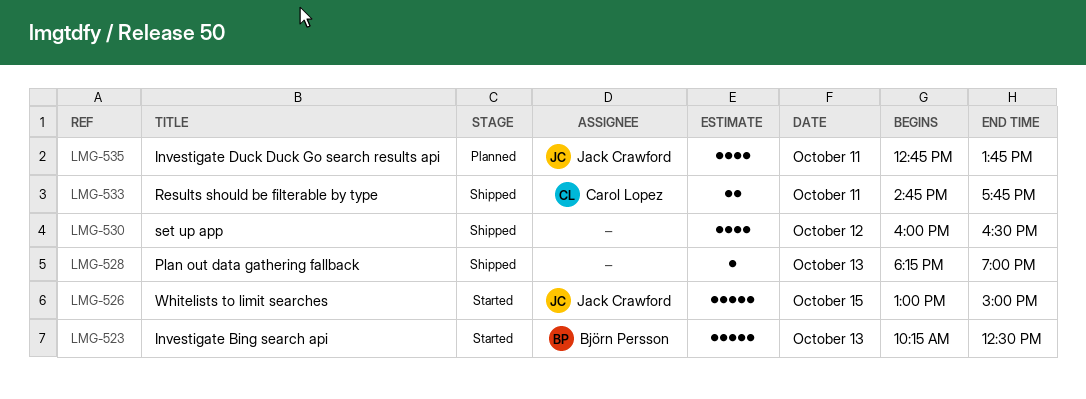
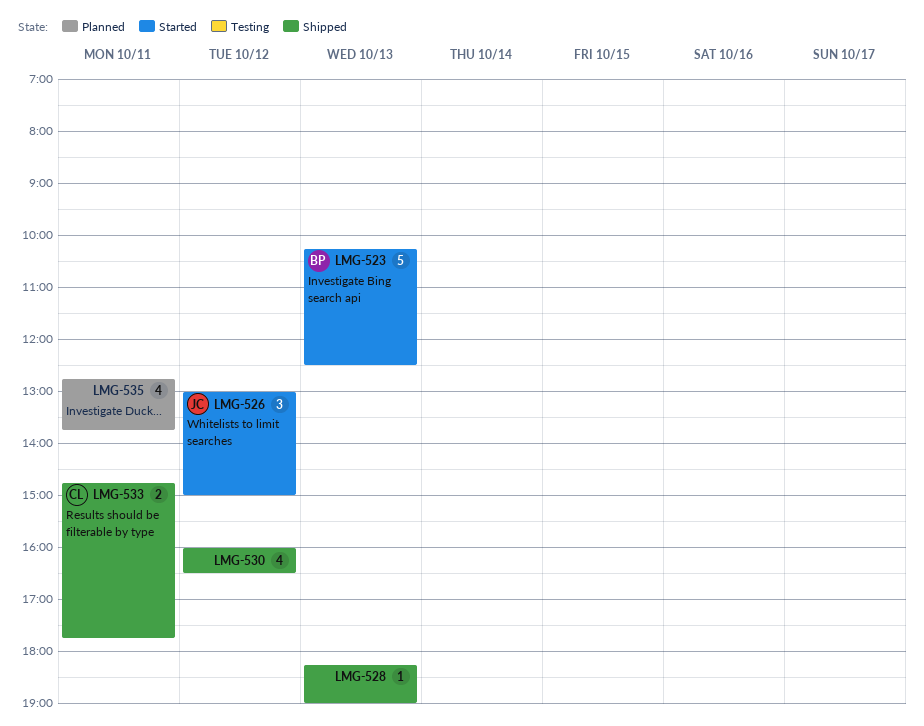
LMG-526, estimate: 5 -> 3
LMG-526, day: Oct 15 -> Oct 12
LMG-535, owner: Jack Crawford -> none

